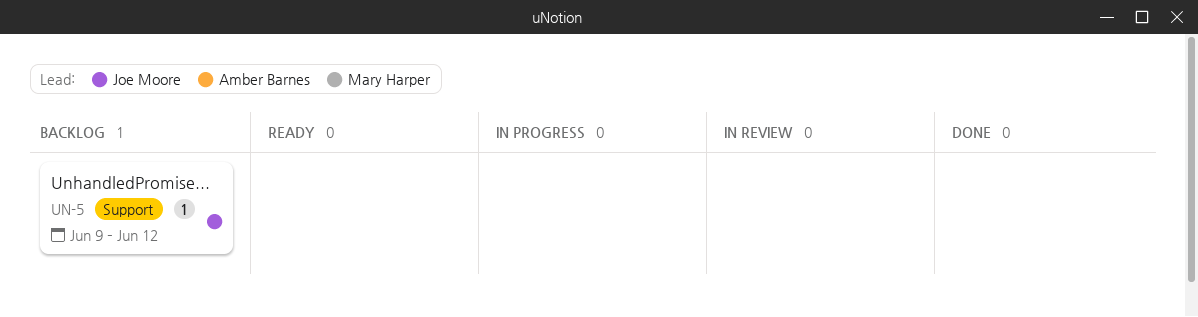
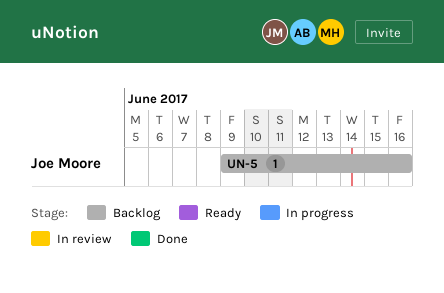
UN-5, due: Jun 12 -> Jun 16

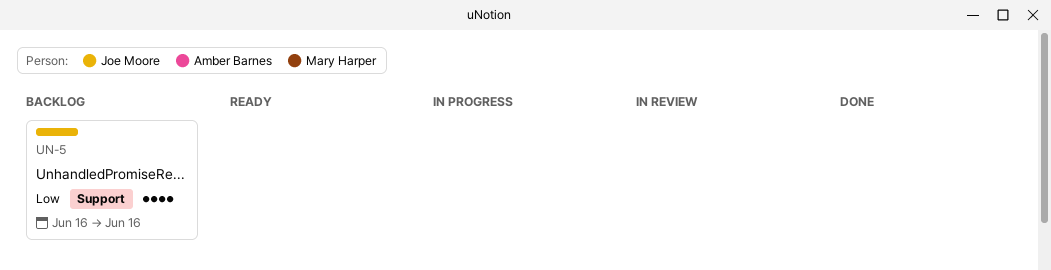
UN-5, estimate: 1 -> 4
UN-5, start: Jun 9 -> Jun 16

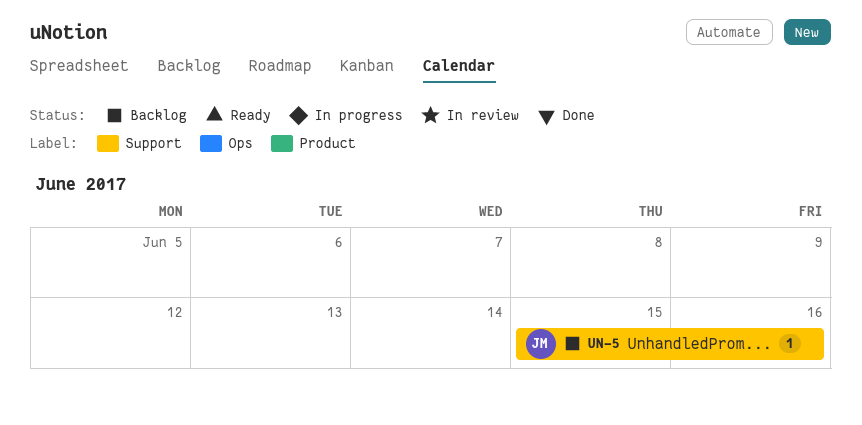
UN-5, estimate: 4 -> 1
UN-5, start: Jun 16 -> Jun 15

